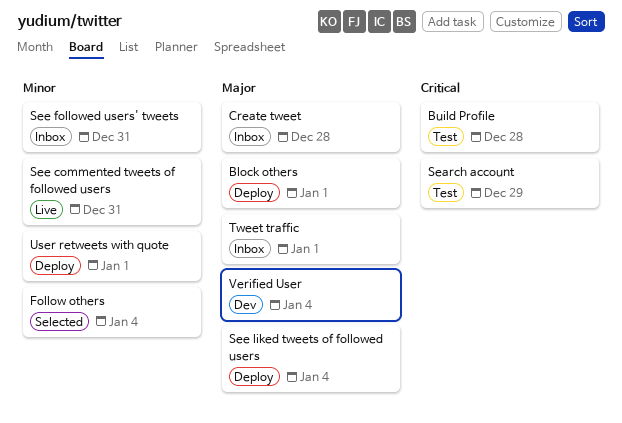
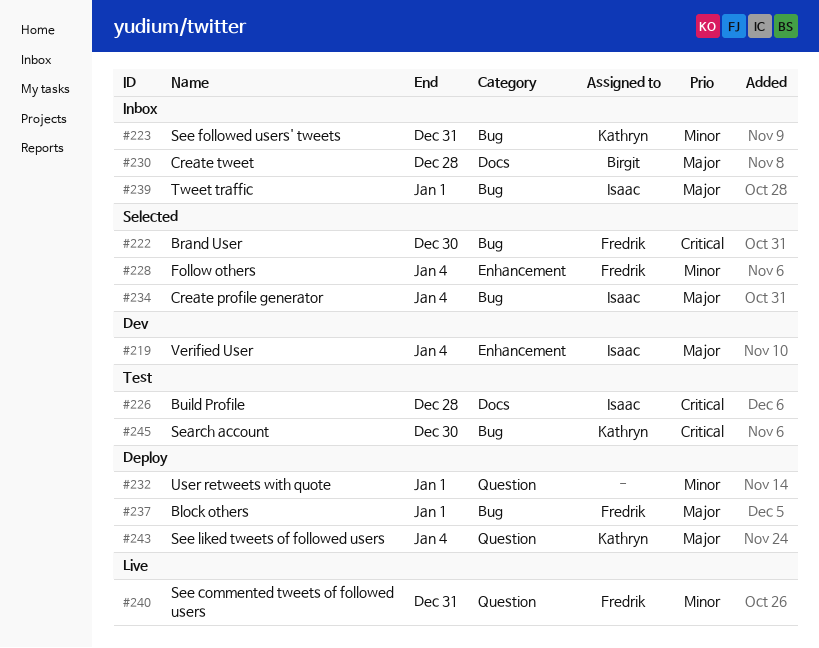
Brand User: none -> present
Create profile generator: none -> present
Search account, due: Dec 29 -> Dec 30

